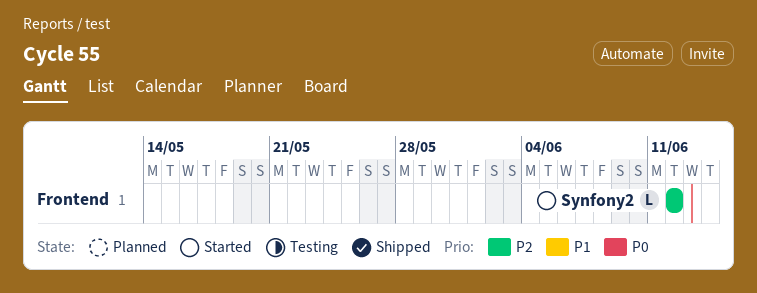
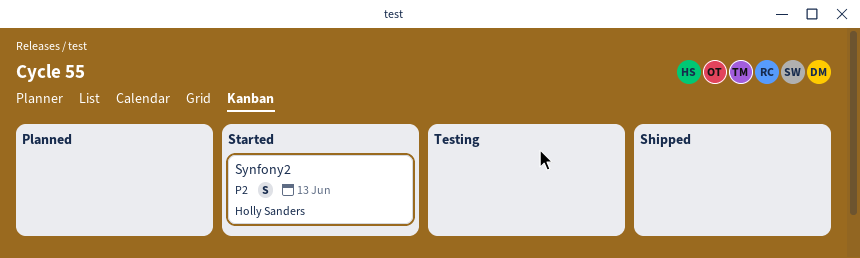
Synfony2, estimate: L -> S
Synfony2, due: Jun 12 -> Jun 13

